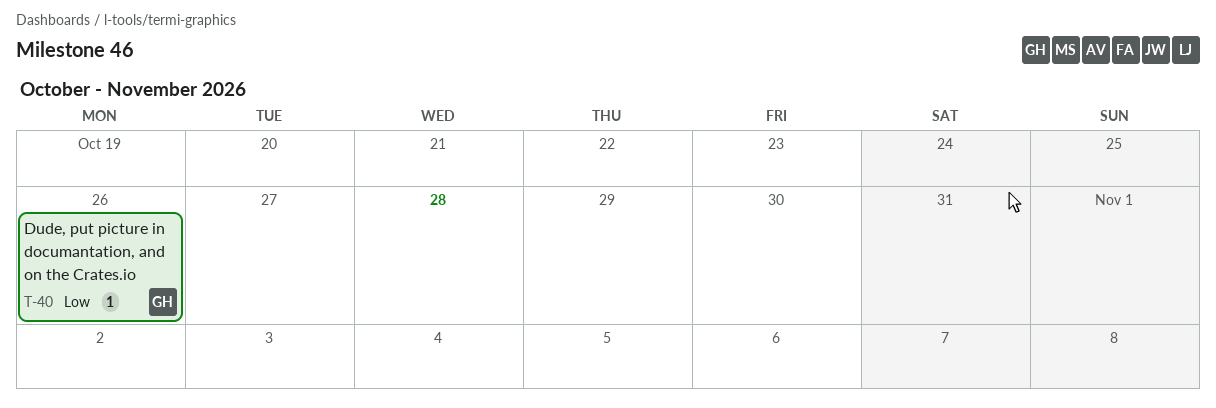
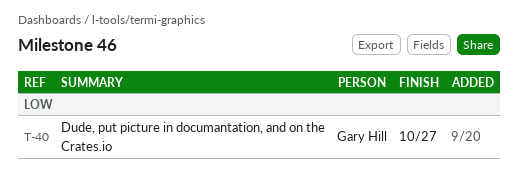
T-40, due: Oct 26 -> Oct 27

